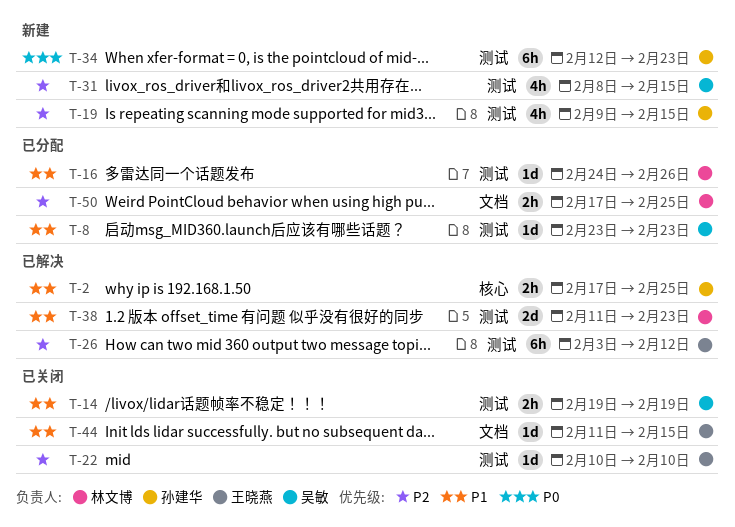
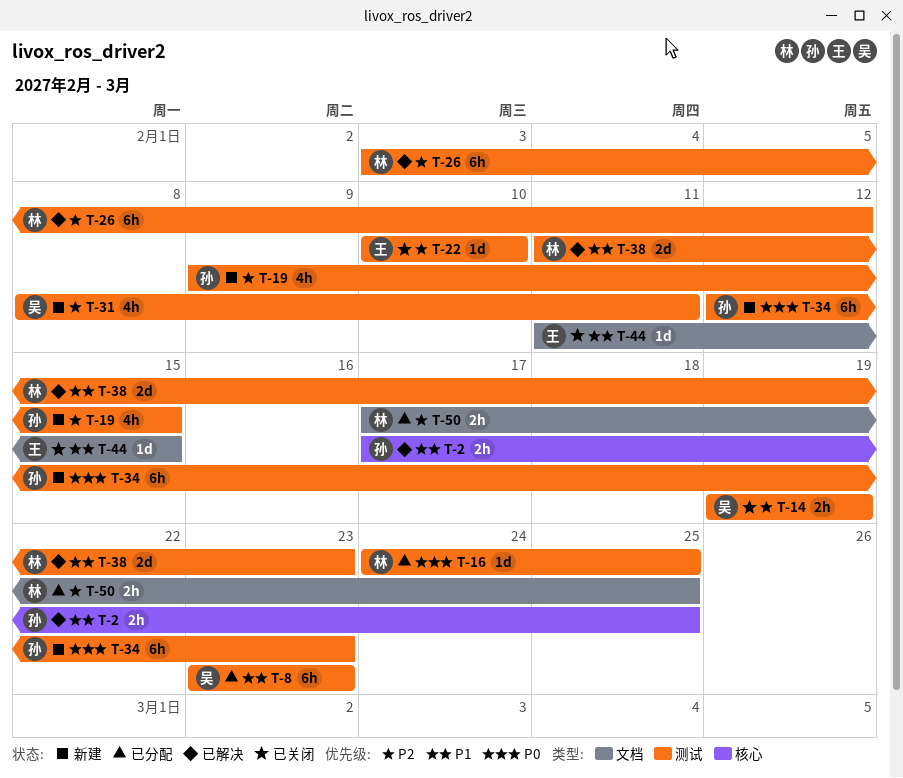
T-8, estimate: 1d -> 6h
T-14, priority: P1 -> P2
T-16, priority: P1 -> P0
T-16, due: Feb 26 -> Feb 25
T-26, owner: 王晓燕 -> 林文博
T-31, due: Feb 15 -> Feb 11

